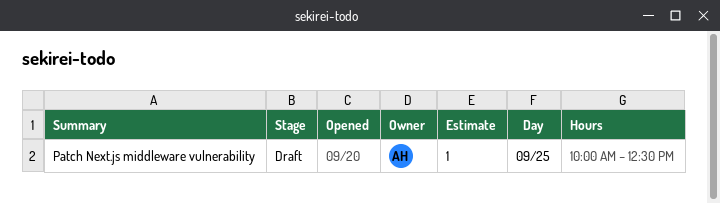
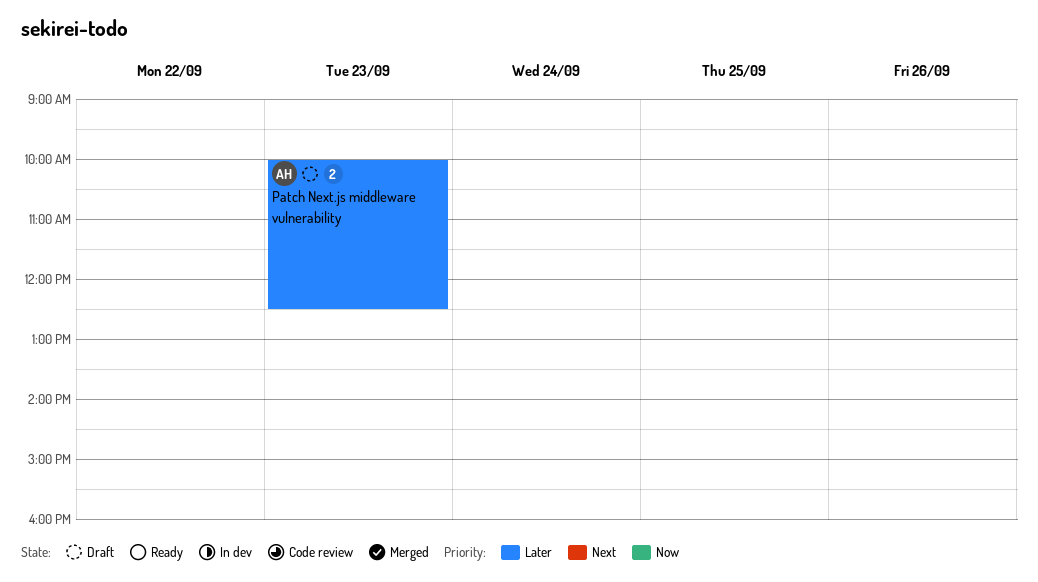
Patch Next.js middleware vulnerability, estimate: 1 -> 2
Patch Next.js middleware vulnerability, day: Sep 25 -> Sep 23

